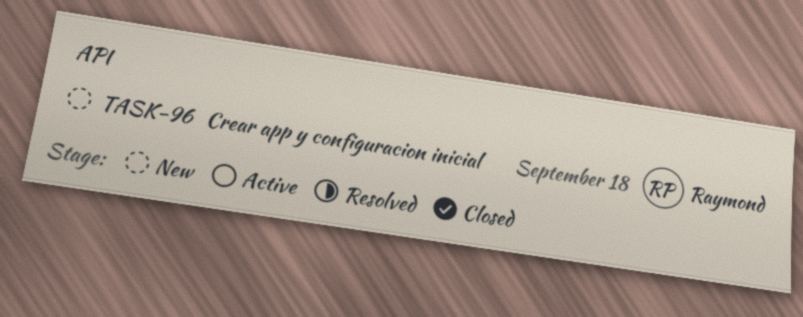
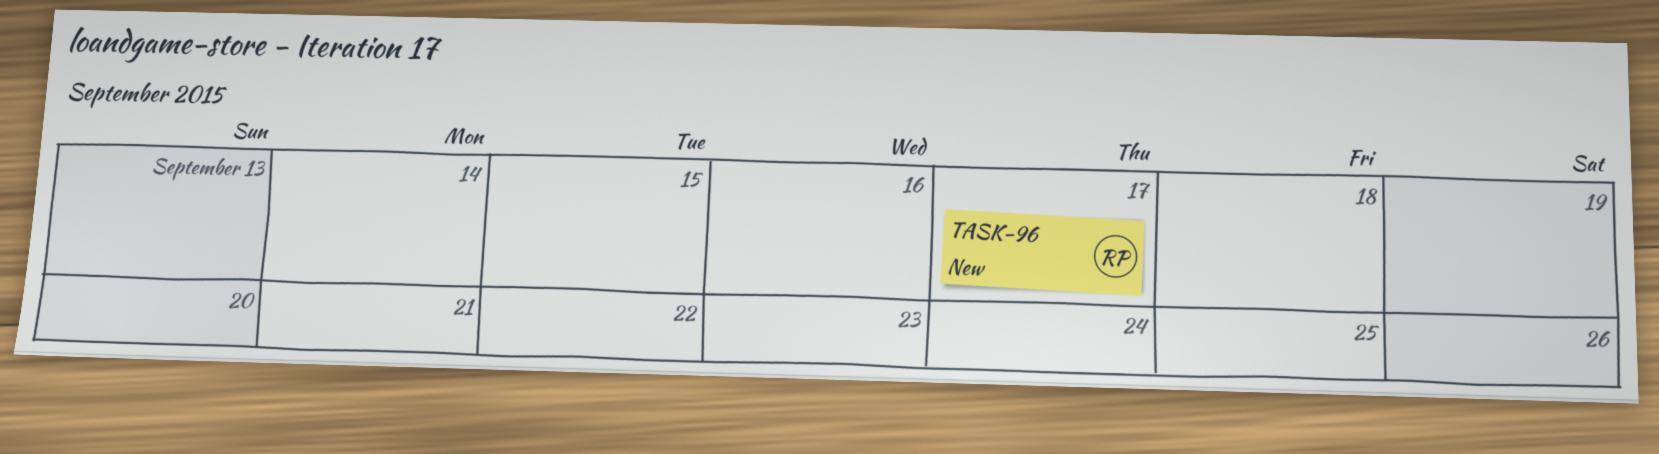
TASK-96, due: Sep 18 -> Sep 17

